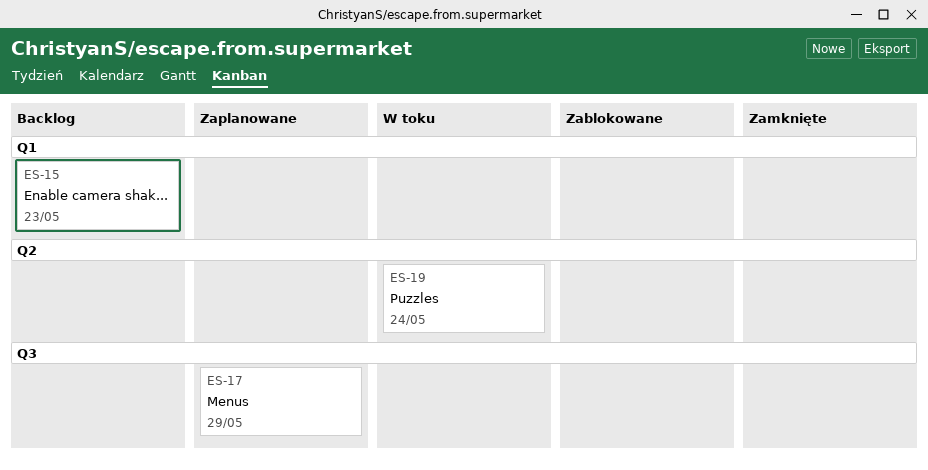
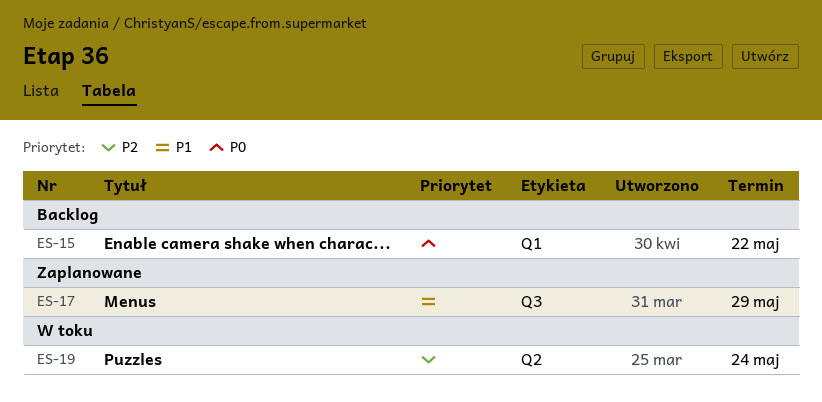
ES-15, due: May 23 -> May 22

